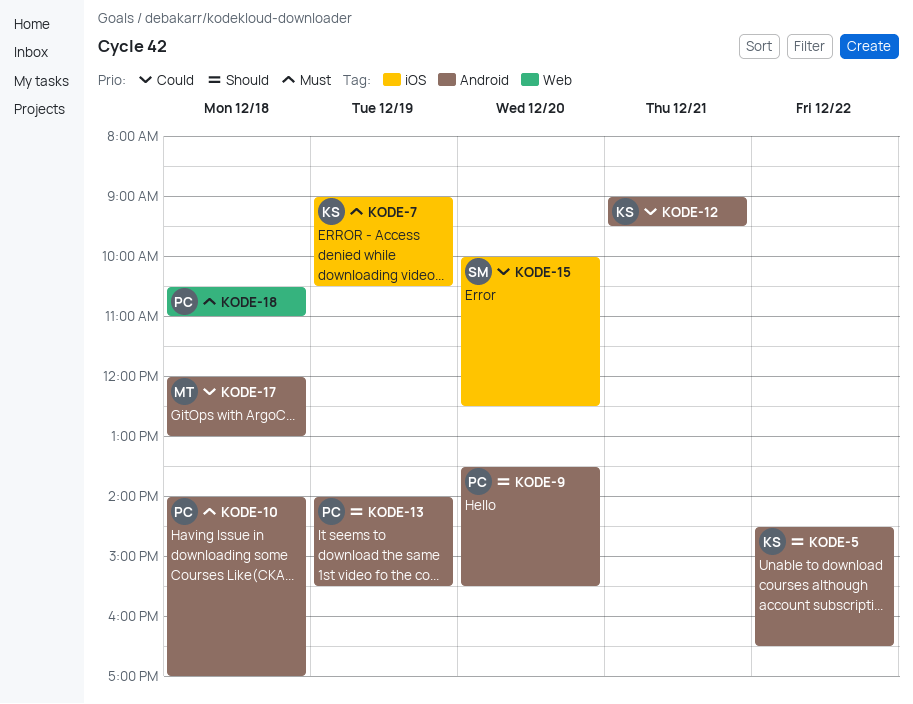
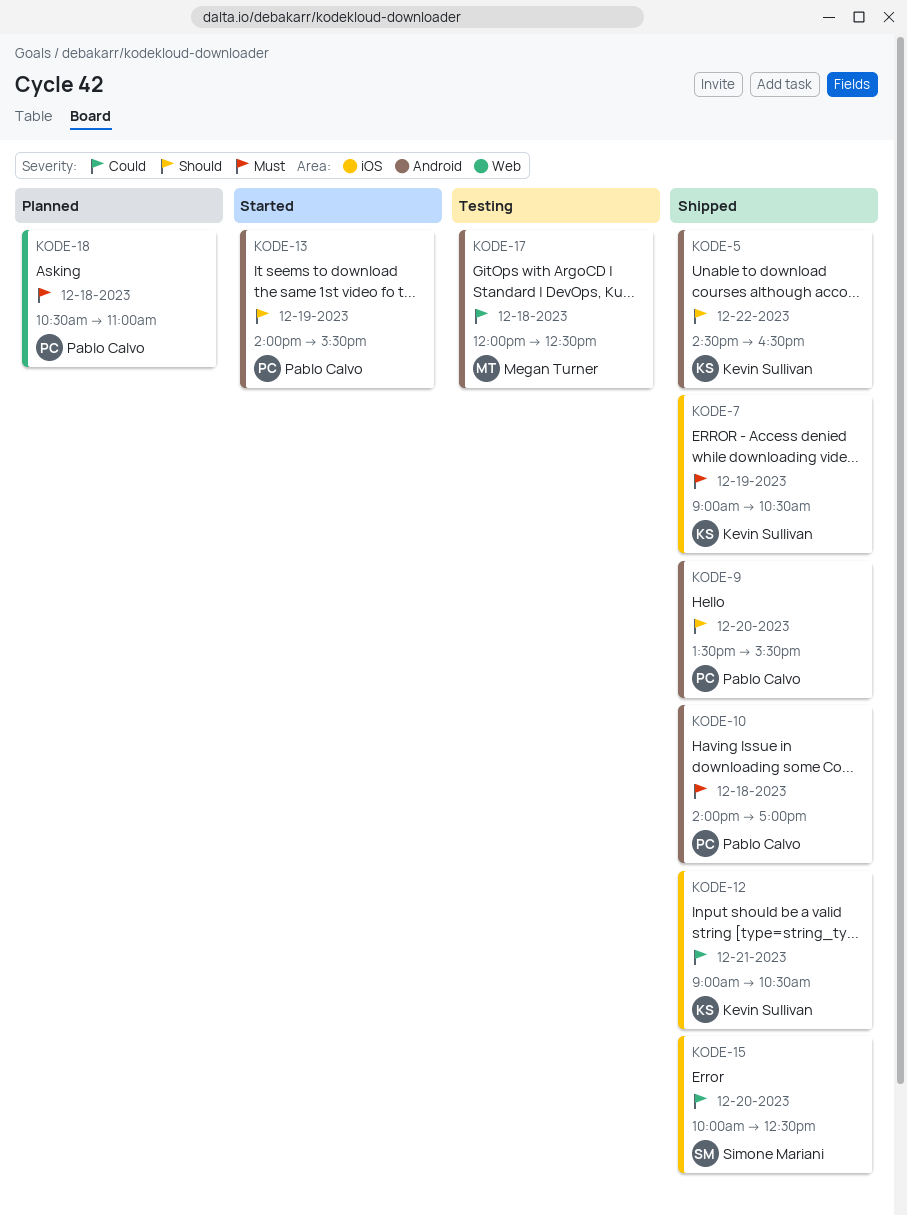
KODE-12, label: Android -> iOS
KODE-12, ends: 09:30 -> 10:30
KODE-17, ends: 13:00 -> 12:30

